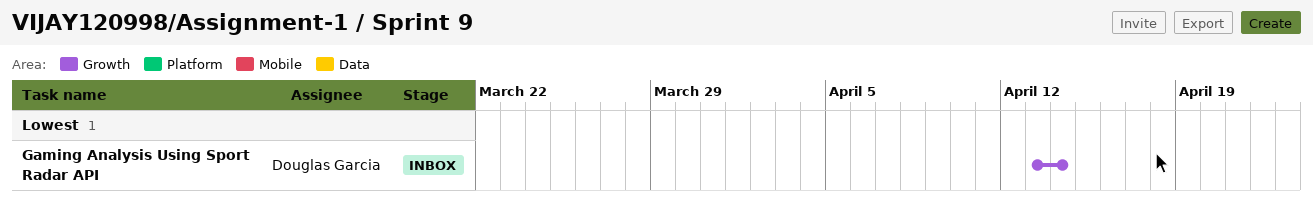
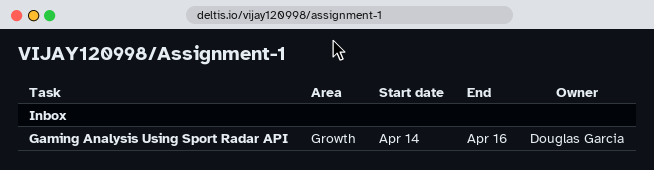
Gaming Analysis Using Sport Radar API, start: Apr 13 -> Apr 14
Gaming Analysis Using Sport Radar API, due: Apr 14 -> Apr 16

